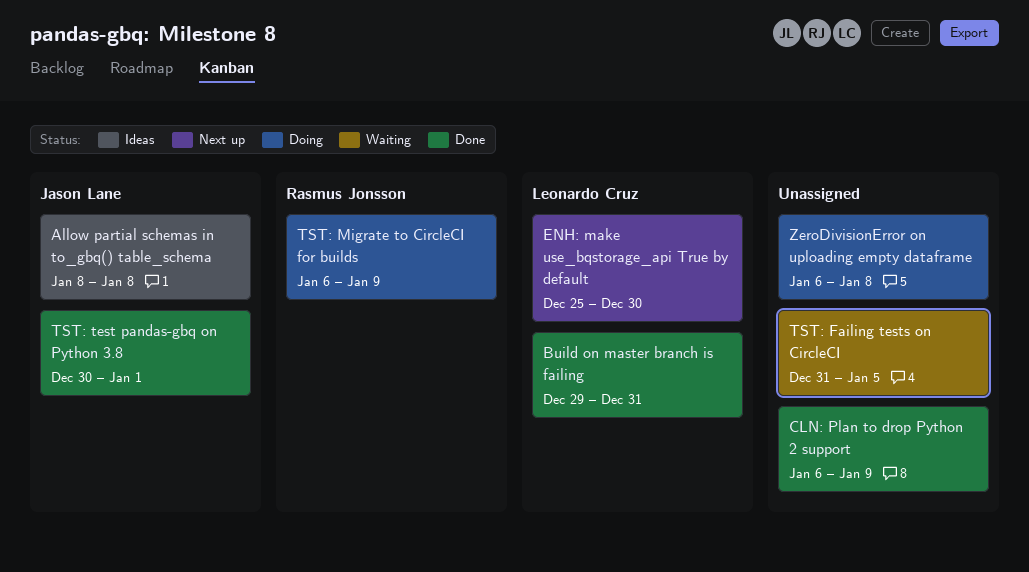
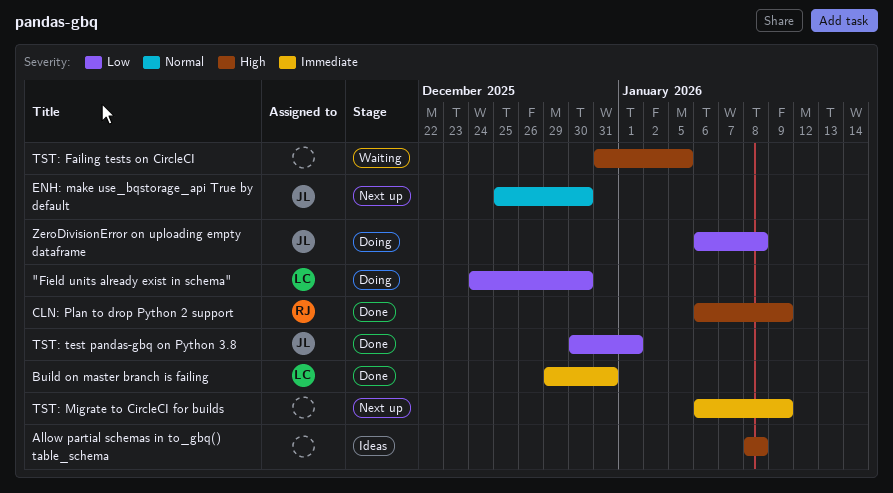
"Field units already exist in schema": none -> present
Allow partial schemas in to_gbq() table_schema, owner: Jason Lane -> none
CLN: Plan to drop Python 2 support, owner: none -> Rasmus Jonsson
ENH: make use_bqstorage_api True by default, owner: Leonardo Cruz -> Jason Lane
TST: Migrate to CircleCI for builds, status: Doing -> Next up
TST: Migrate to CircleCI for builds, owner: Rasmus Jonsson -> none
ZeroDivisionError on uploading empty dataframe, owner: none -> Jason Lane

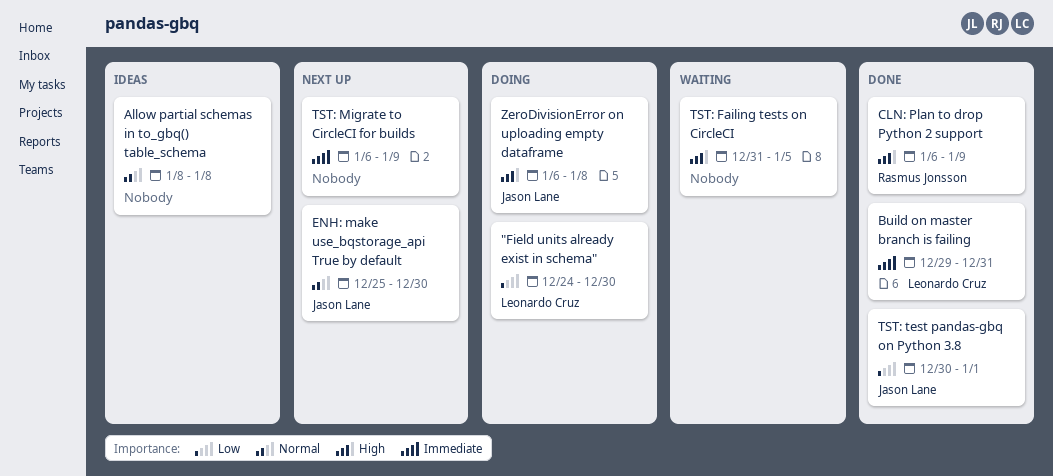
Allow partial schemas in to_gbq() table_schema, priority: High -> Normal
ZeroDivisionError on uploading empty dataframe, priority: Low -> High

